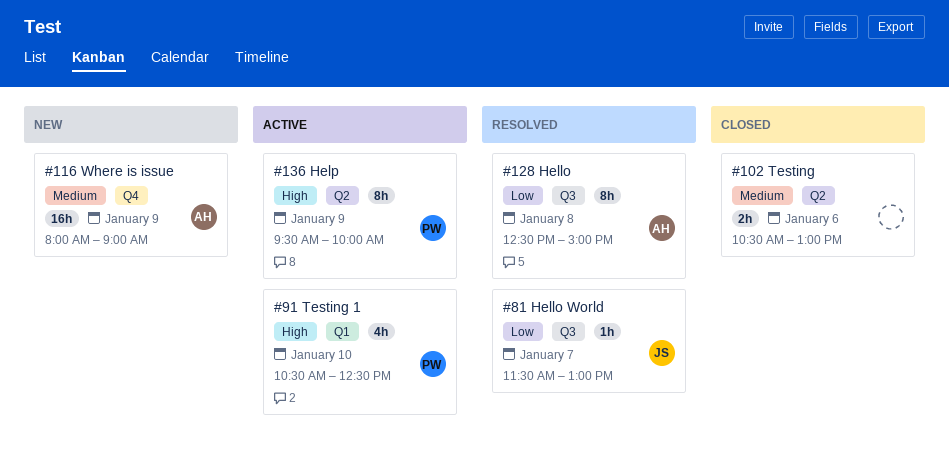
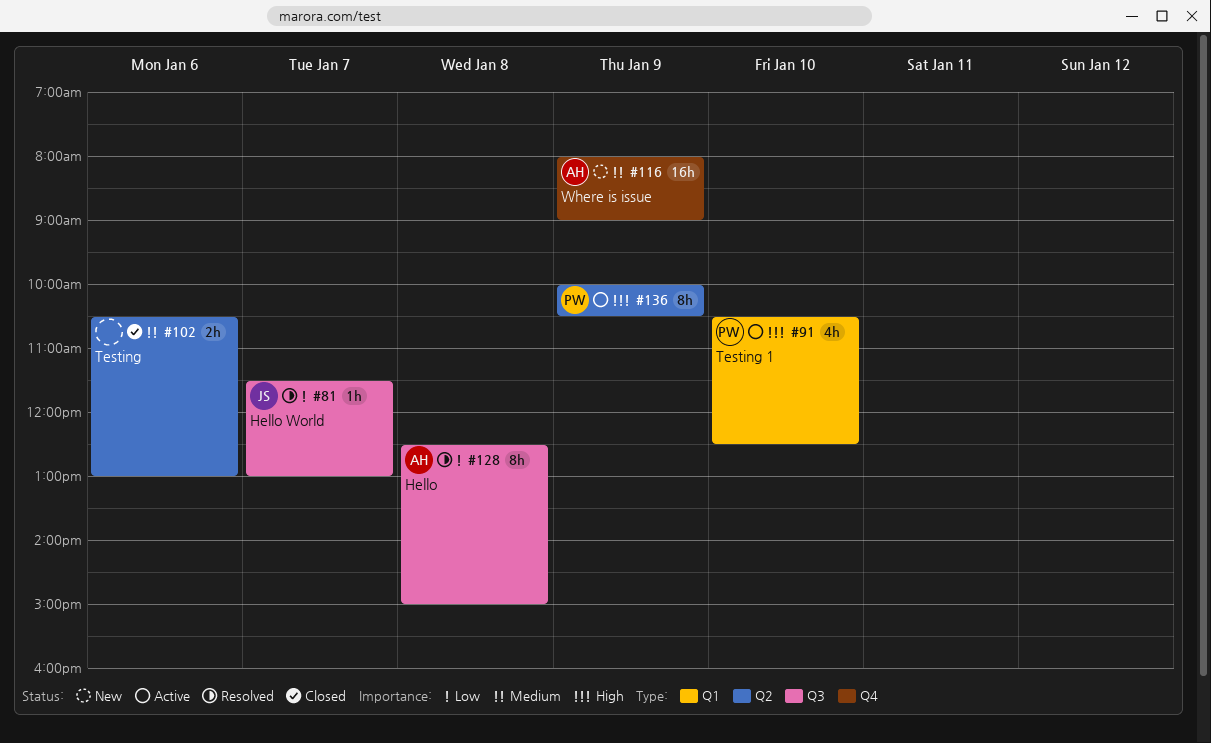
#136, begins: 09:30 -> 10:00
#136, ends: 10:00 -> 10:30

